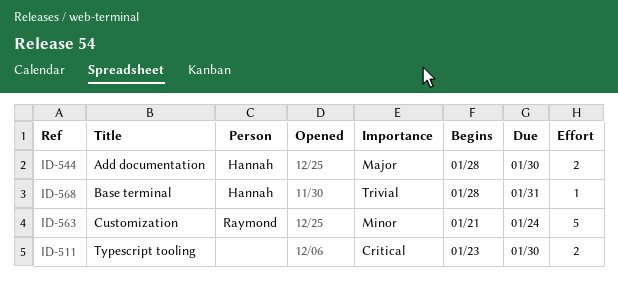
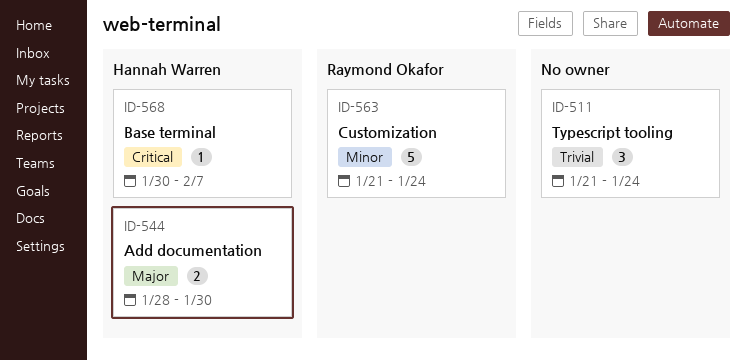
ID-511, priority: Critical -> Trivial
ID-511, estimate: 2 -> 3
ID-511, start: Jan 23 -> Jan 21
ID-511, due: Jan 30 -> Jan 24
ID-568, priority: Trivial -> Critical
ID-568, start: Jan 28 -> Jan 30
ID-568, due: Jan 31 -> Feb 7

